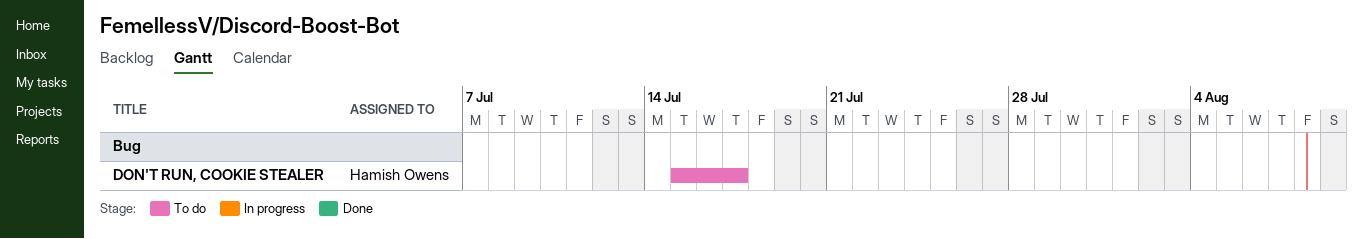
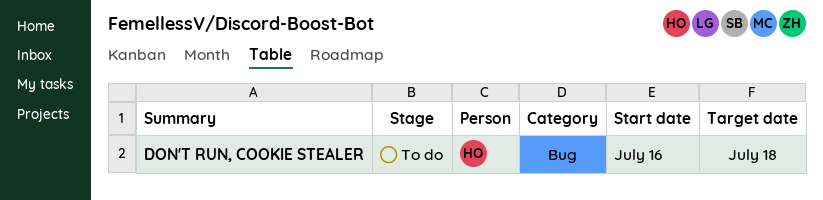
DON'T RUN, COOKIE STEALER, start: Jul 15 -> Jul 16
DON'T RUN, COOKIE STEALER, due: Jul 17 -> Jul 18

